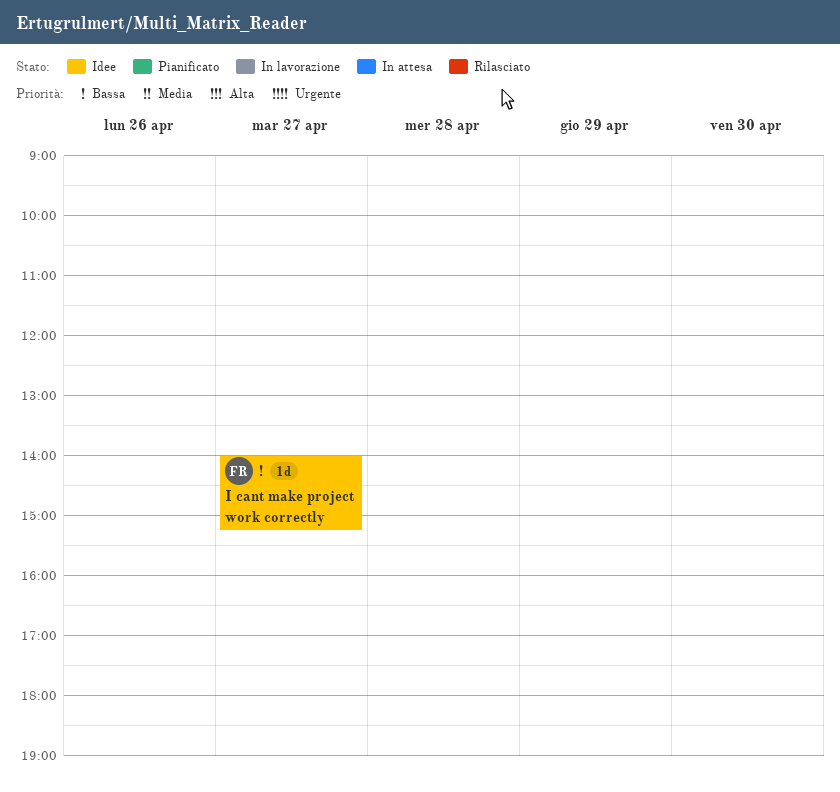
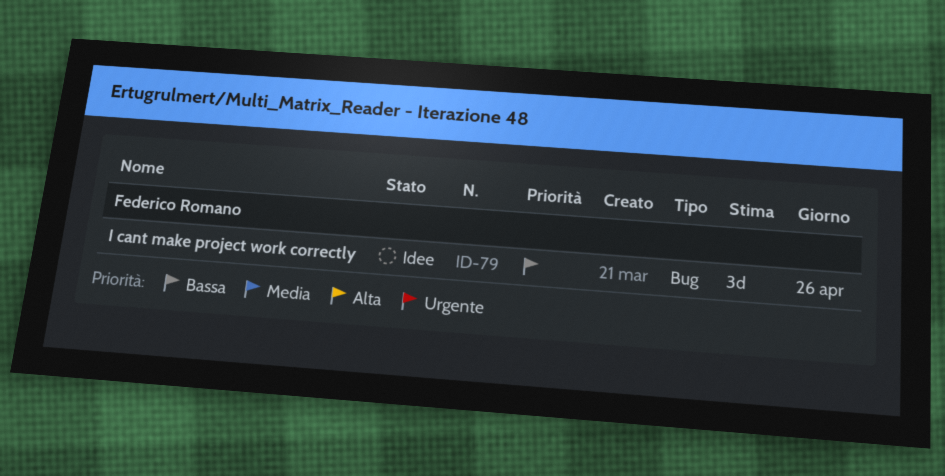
I cant make project work correctly, estimate: 1d -> 3d
I cant make project work correctly, day: Apr 27 -> Apr 26

